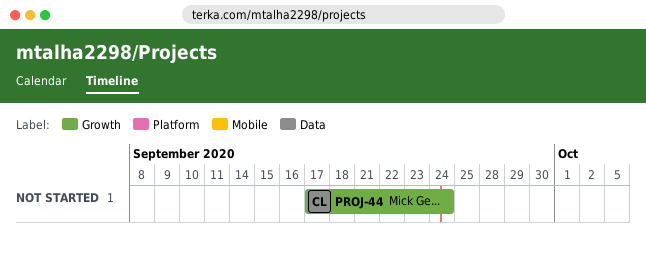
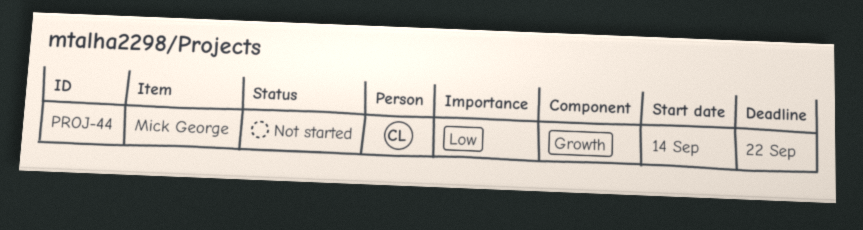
PROJ-44, start: Sep 17 -> Sep 14
PROJ-44, due: Sep 24 -> Sep 22

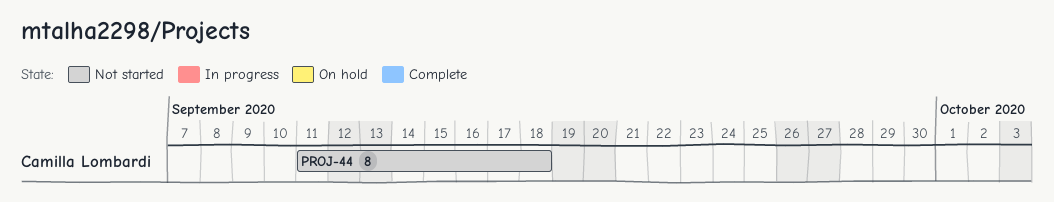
PROJ-44, start: Sep 14 -> Sep 11
PROJ-44, due: Sep 22 -> Sep 18

